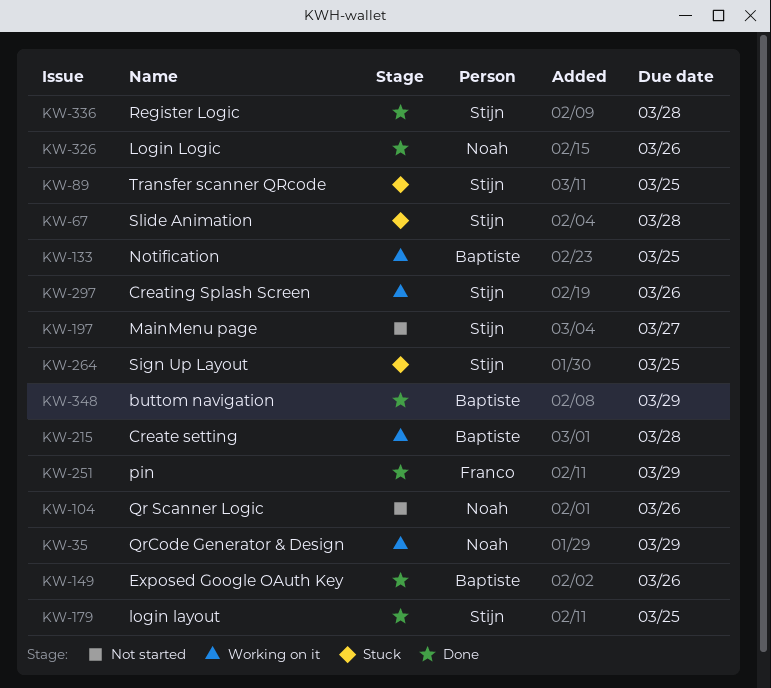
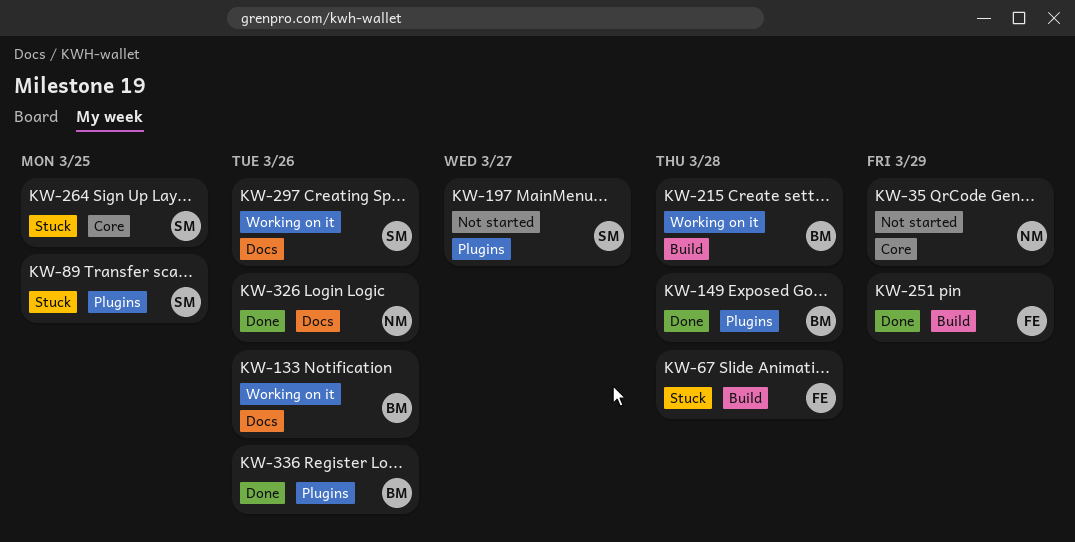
KW-35, status: Working on it -> Not started
KW-67, owner: Stijn -> Franco
KW-104: present -> none
KW-133, due: Mar 25 -> Mar 26
KW-149, due: Mar 26 -> Mar 28
KW-179: present -> none
KW-336, owner: Stijn -> Baptiste
KW-336, due: Mar 28 -> Mar 26
KW-348: present -> none

